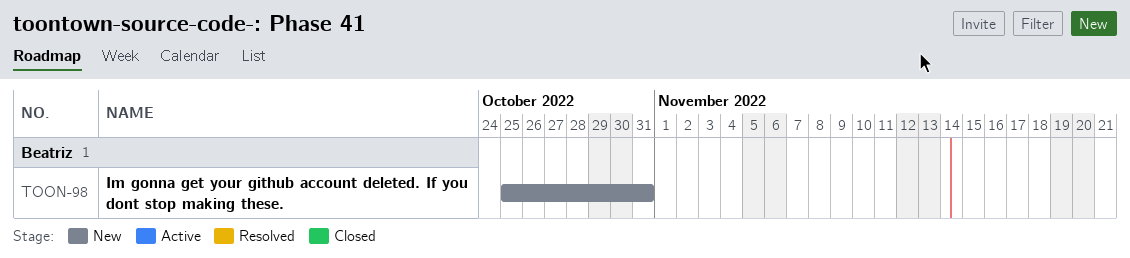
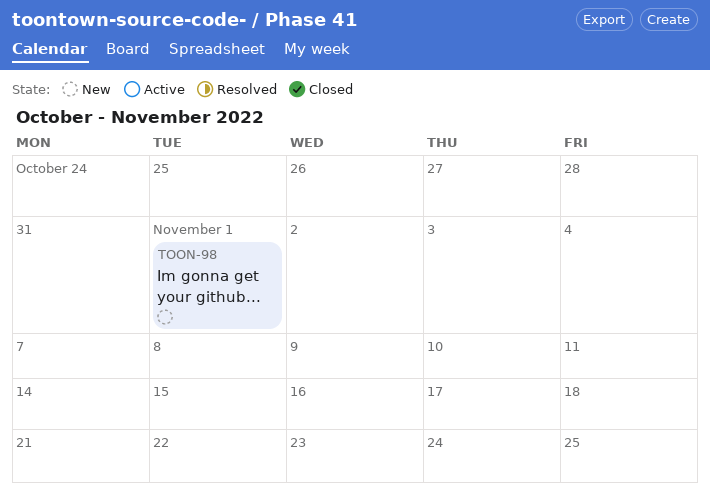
TOON-98, due: Oct 31 -> Nov 1

